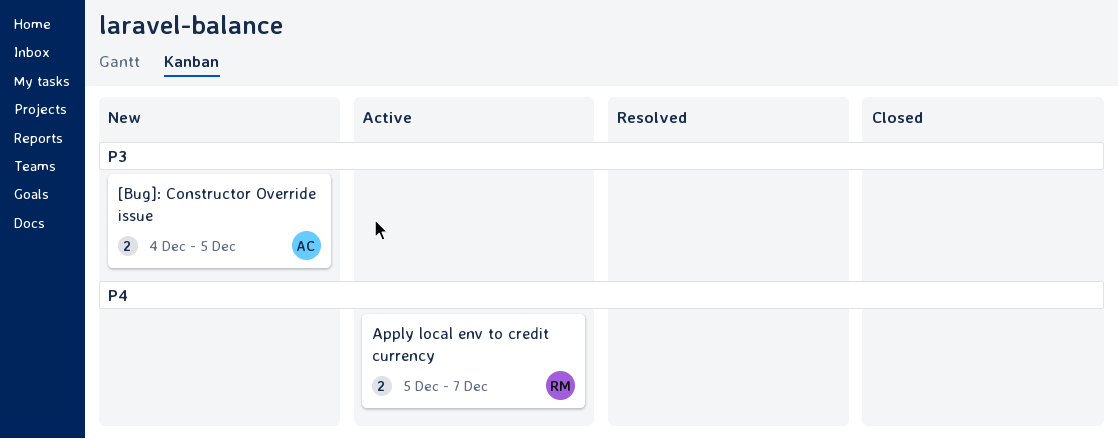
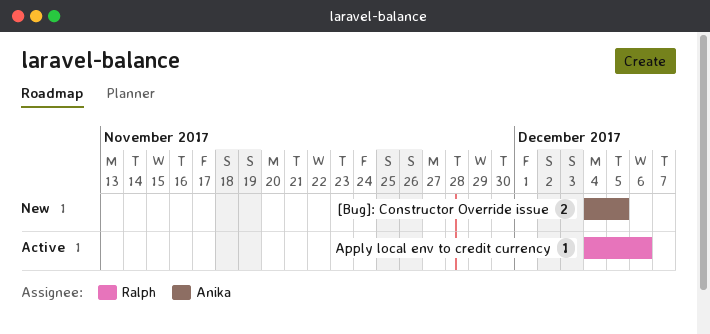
Apply local env to credit currency, estimate: 2 -> 1
Apply local env to credit currency, start: Dec 5 -> Dec 4
Apply local env to credit currency, due: Dec 7 -> Dec 6

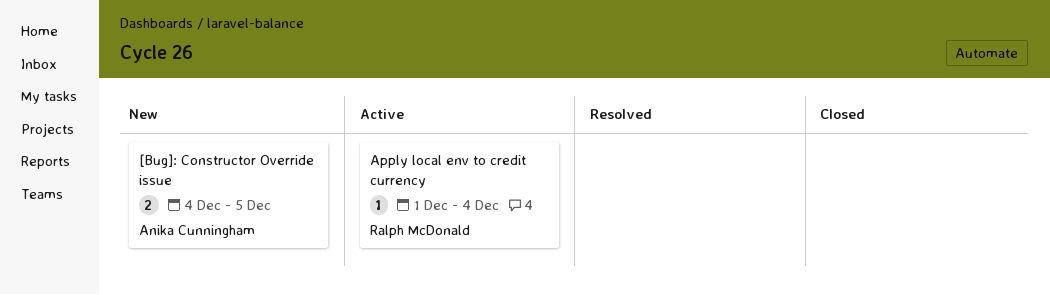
Apply local env to credit currency, start: Dec 4 -> Dec 1
Apply local env to credit currency, due: Dec 6 -> Dec 4

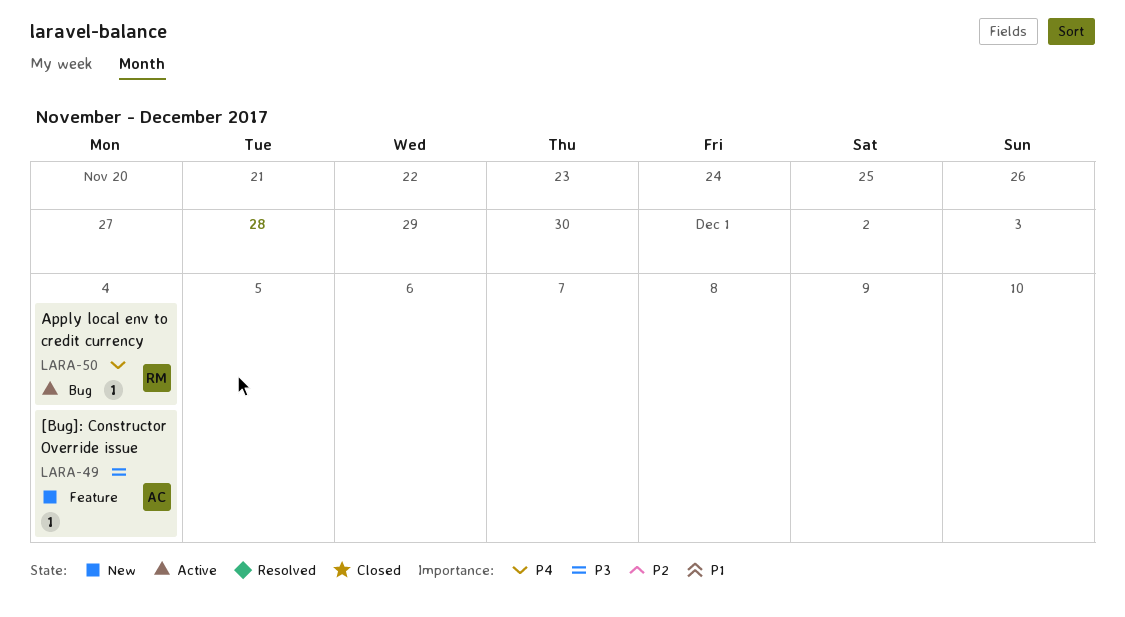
[Bug]: Constructor Override issue, estimate: 2 -> 1
[Bug]: Constructor Override issue, due: Dec 5 -> Dec 4

